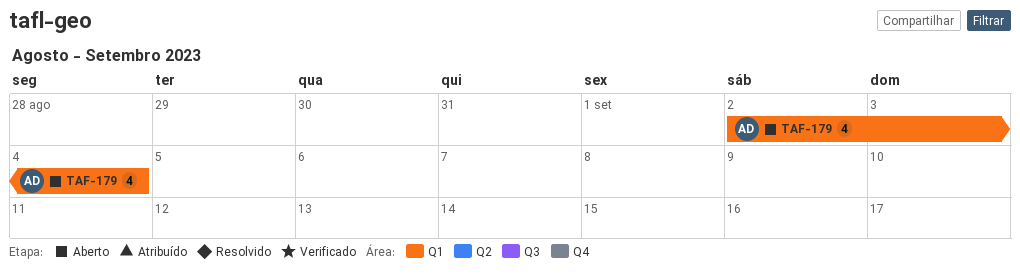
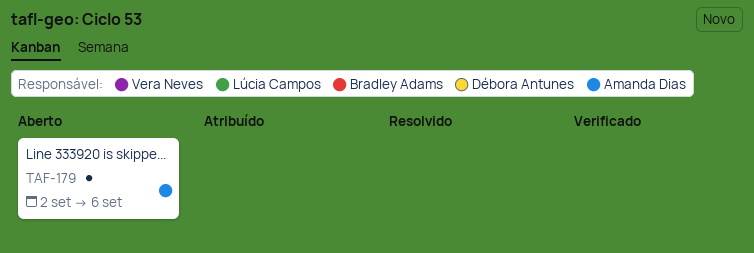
TAF-179, estimate: 4 -> 1
TAF-179, due: Sep 4 -> Sep 6

